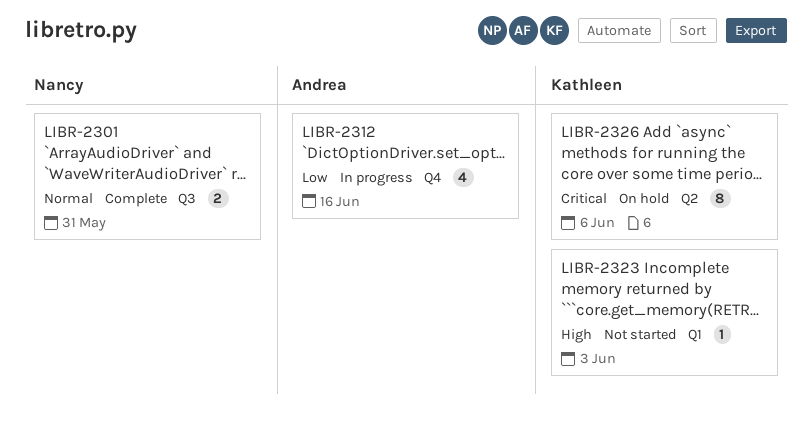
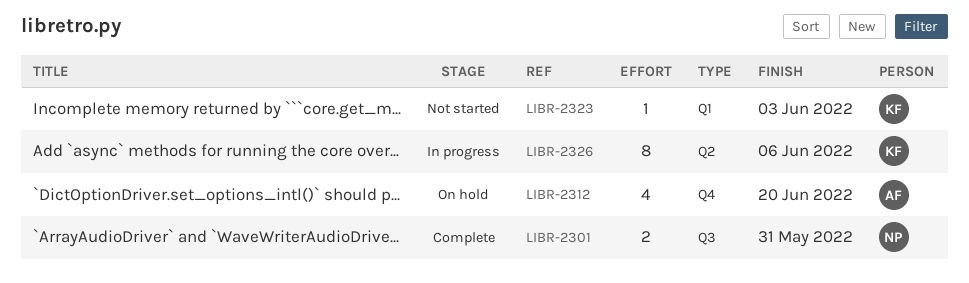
LIBR-2312, status: In progress -> On hold
LIBR-2312, due: Jun 16 -> Jun 20
LIBR-2326, status: On hold -> In progress

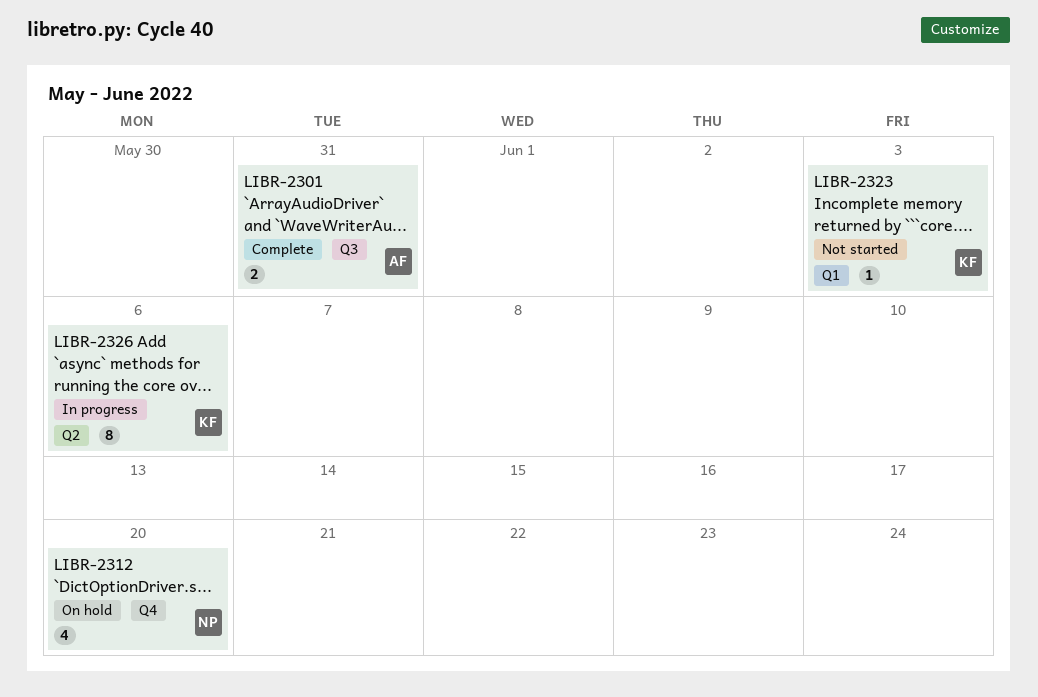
LIBR-2301, owner: NP -> AF
LIBR-2312, owner: AF -> NP

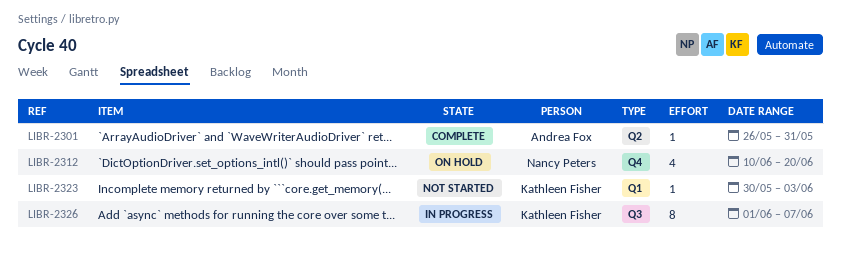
LIBR-2301, label: Q3 -> Q2
LIBR-2301, estimate: 2 -> 1
LIBR-2326, label: Q2 -> Q3
LIBR-2326, due: Jun 6 -> Jun 7

